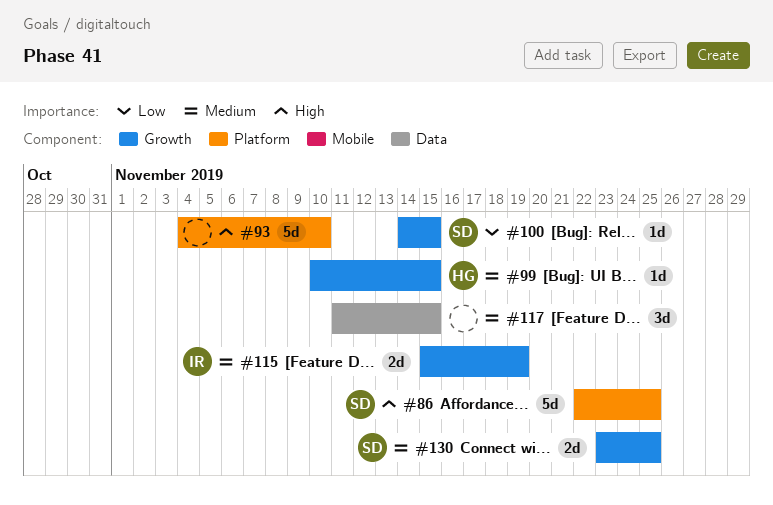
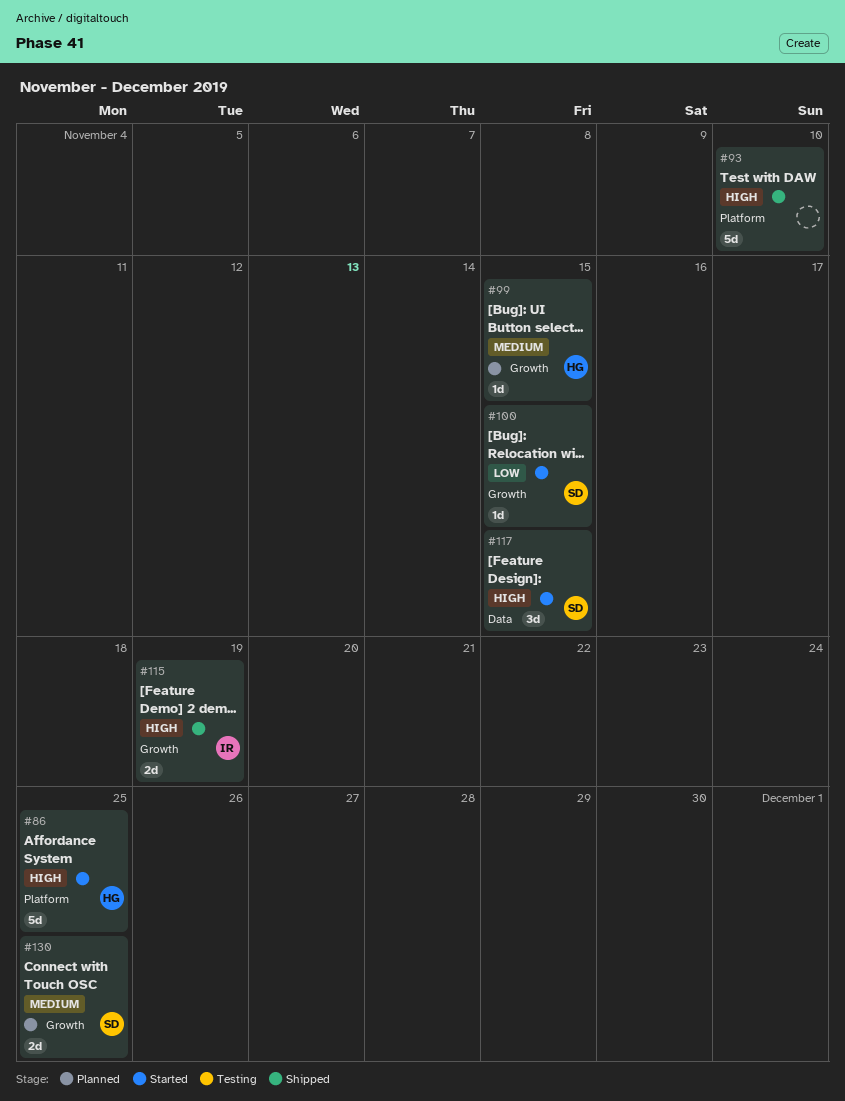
#86, owner: SD -> HG
#115, priority: Medium -> High
#117, owner: none -> SD
#117, priority: Medium -> High

